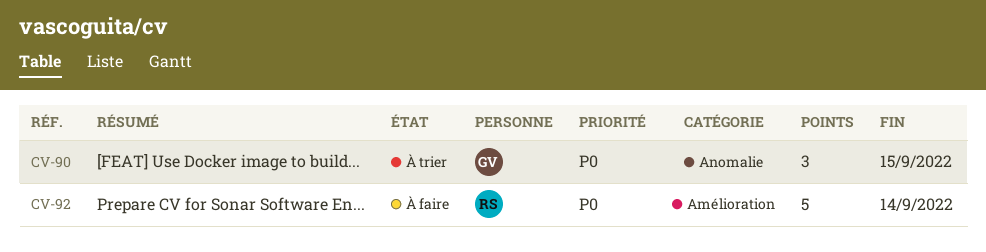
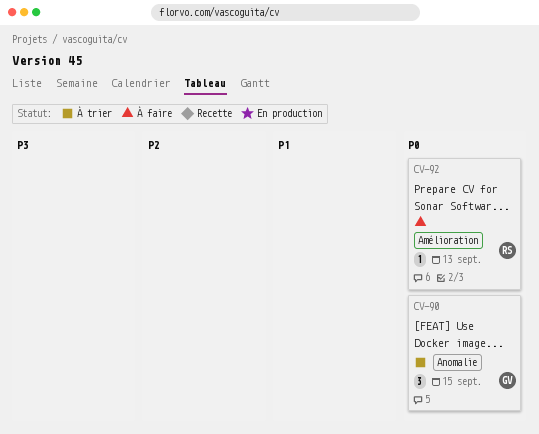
CV-92, estimate: 5 -> 1
CV-92, due: Sep 14 -> Sep 13

